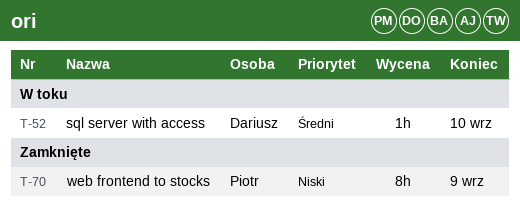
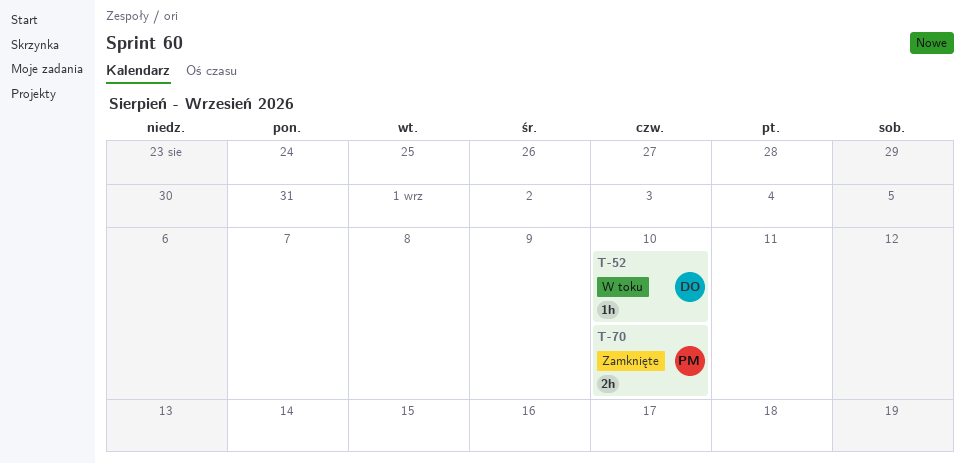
T-70, estimate: 8h -> 2h
T-70, due: Sep 9 -> Sep 10

